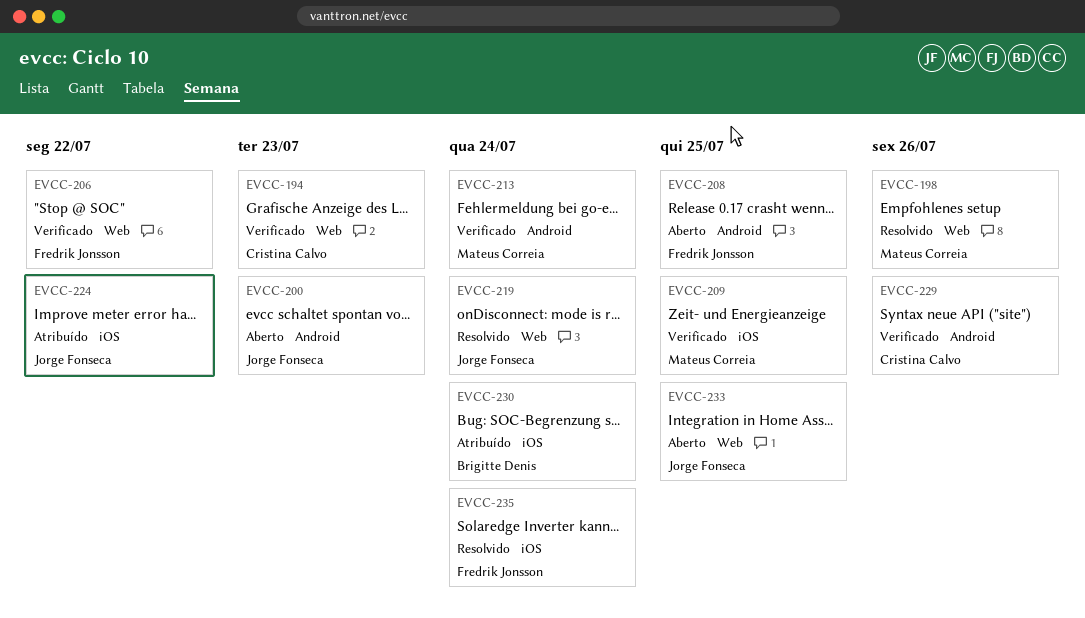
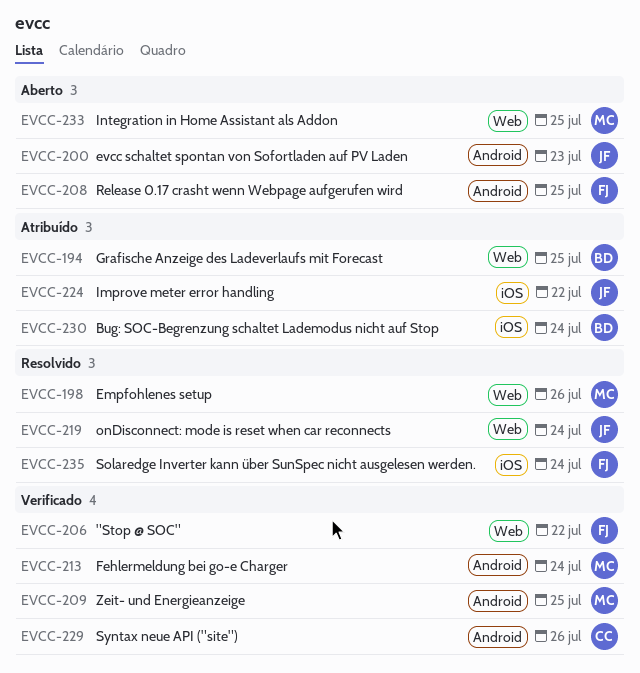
EVCC-194, status: Verificado -> Atribuído
EVCC-194, owner: Cristina Calvo -> Brigitte Denis
EVCC-194, due: Jul 23 -> Jul 25
EVCC-209, label: iOS -> Android
EVCC-233, owner: Jorge Fonseca -> Mateus Correia

